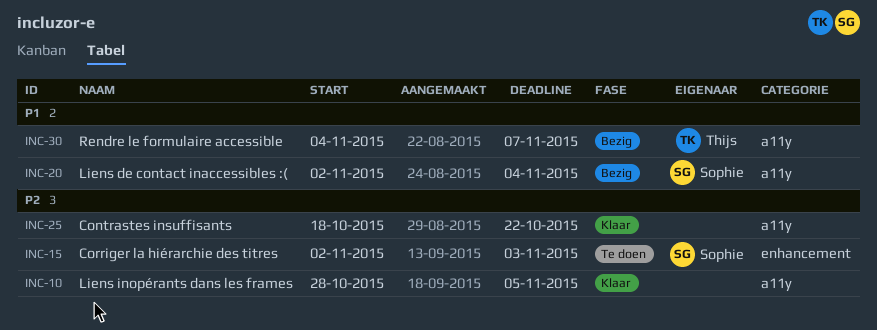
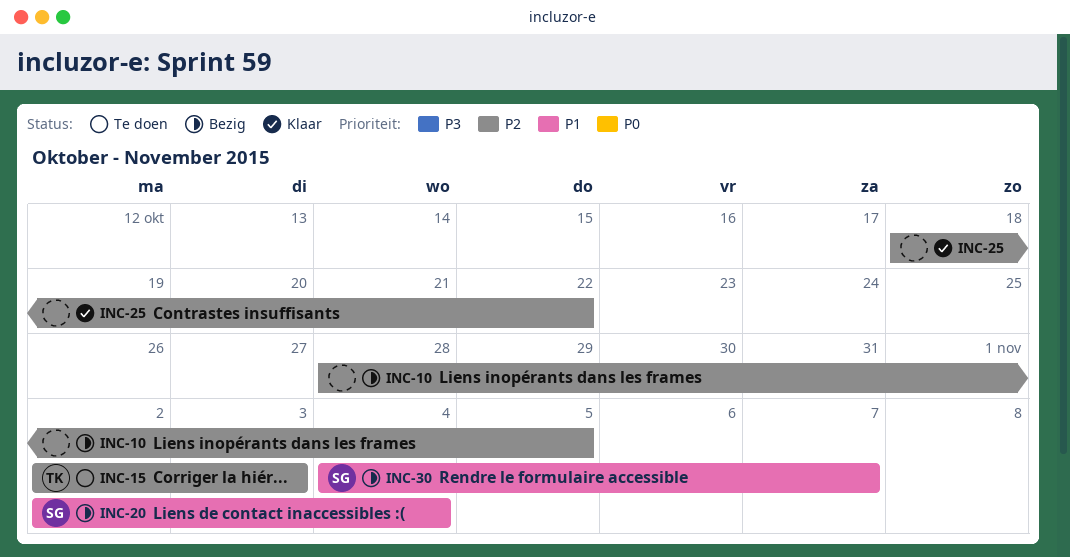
INC-10, status: Klaar -> Bezig
INC-15, owner: Sophie -> Thijs
INC-30, owner: Thijs -> Sophie

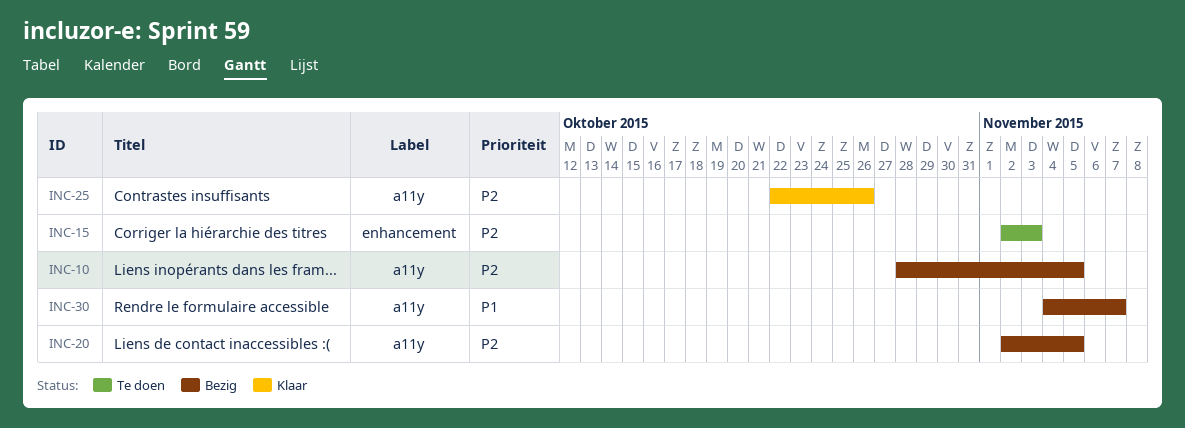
INC-20, priority: P1 -> P2
INC-20, due: Nov 4 -> Nov 5
INC-25, start: Oct 18 -> Oct 22
INC-25, due: Oct 22 -> Oct 26

